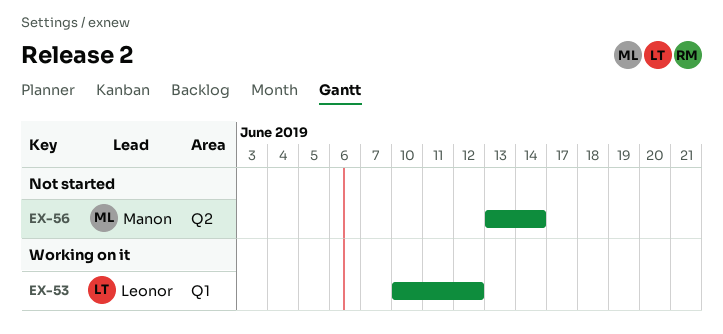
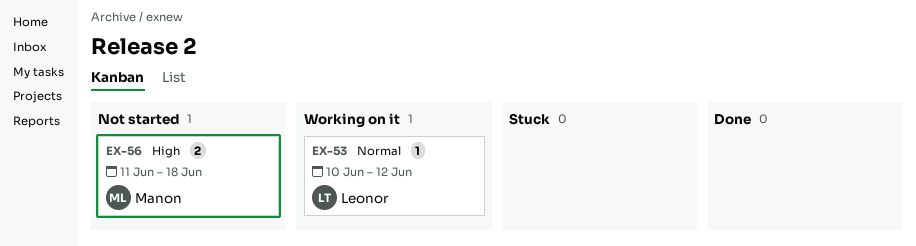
EX-56, start: Jun 13 -> Jun 11
EX-56, due: Jun 14 -> Jun 18

